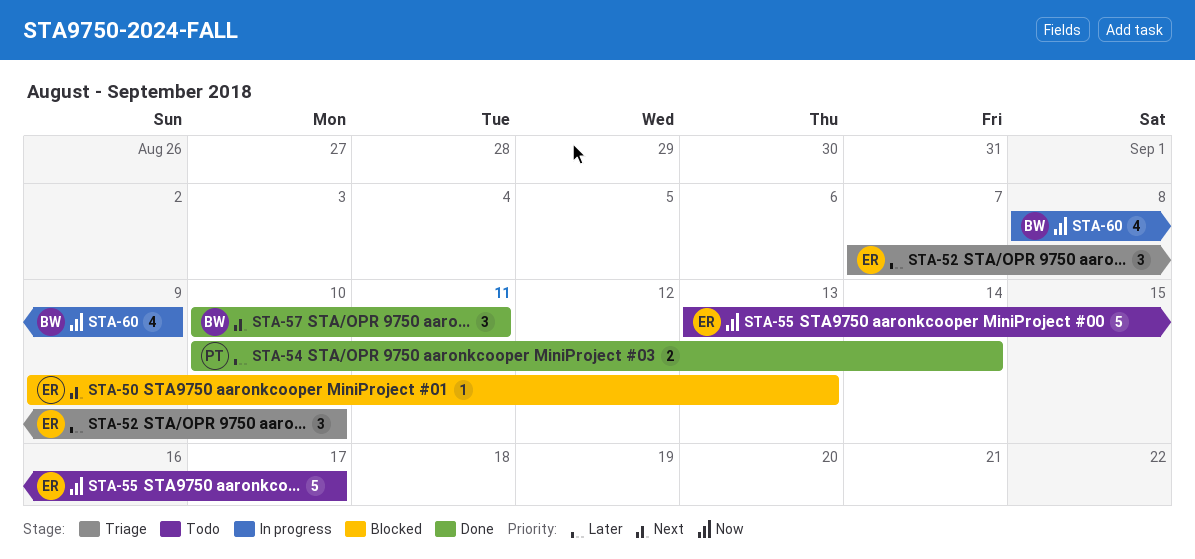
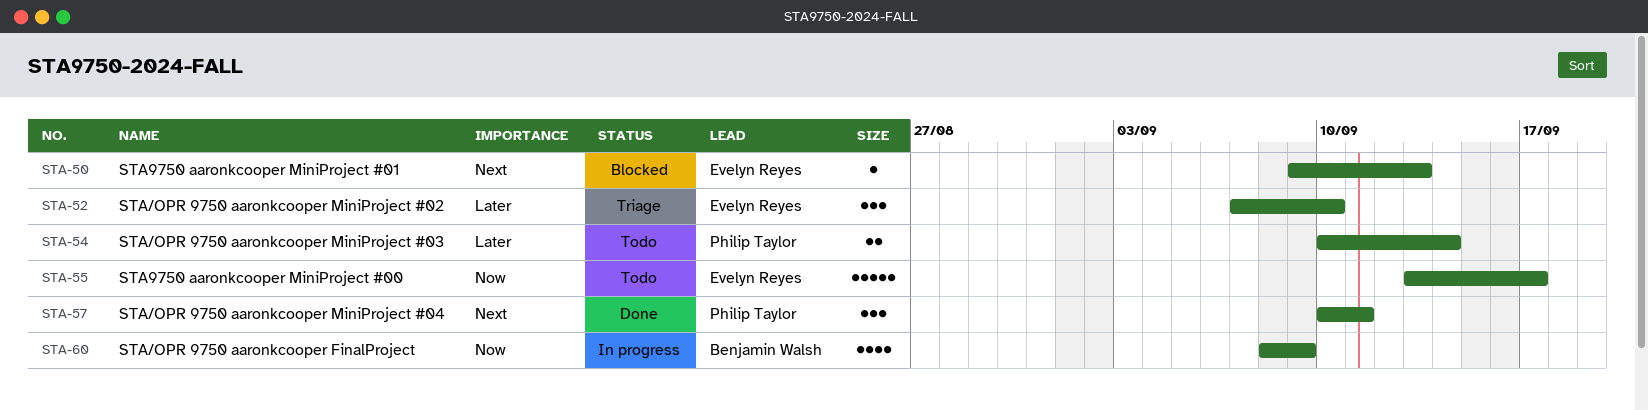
STA-54, status: Done -> Todo
STA-57, owner: Benjamin Walsh -> Philip Taylor

